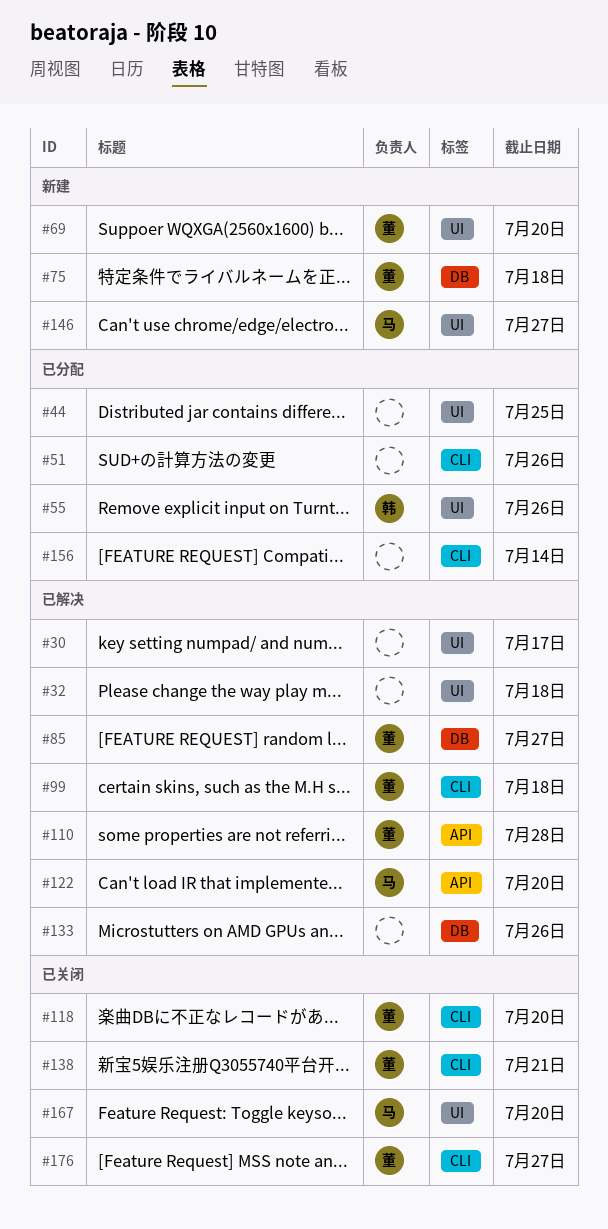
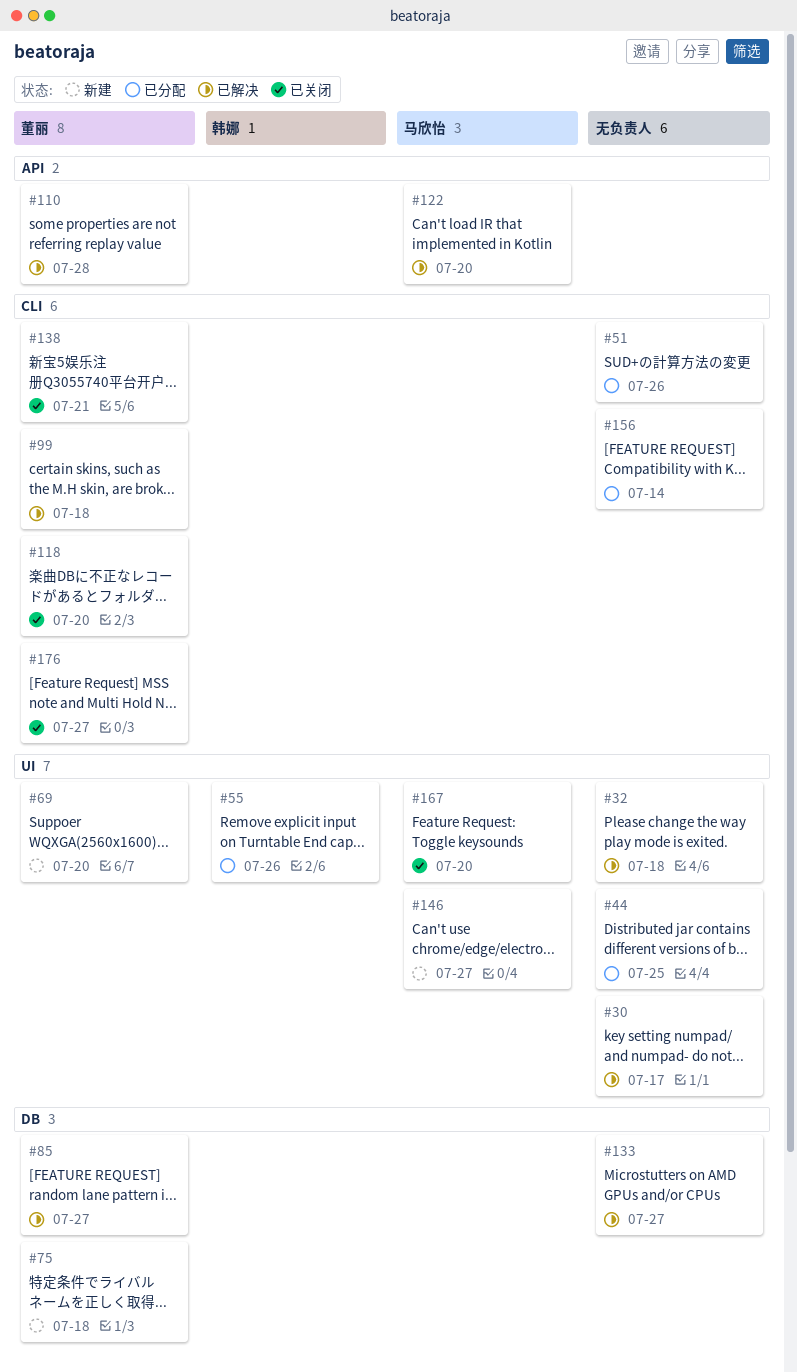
#133, due: Jul 26 -> Jul 27

